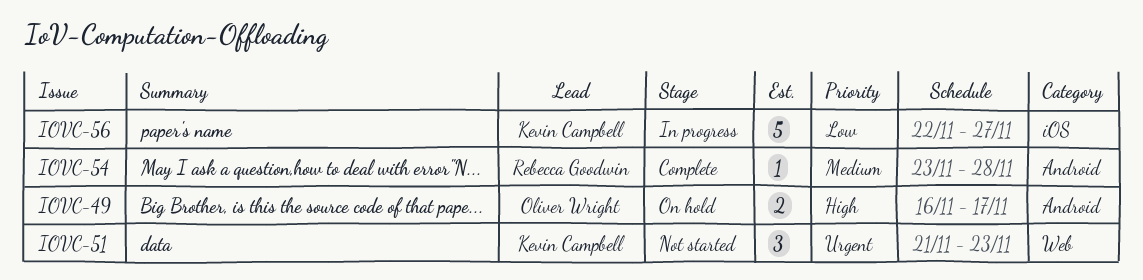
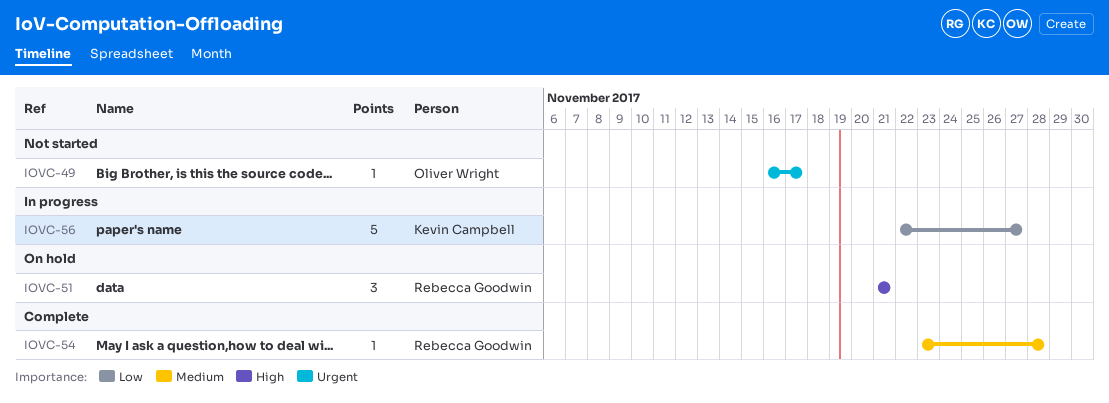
IOVC-49, status: On hold -> Not started
IOVC-49, priority: High -> Urgent
IOVC-49, estimate: 2 -> 1
IOVC-51, status: Not started -> On hold
IOVC-51, owner: Kevin Campbell -> Rebecca Goodwin
IOVC-51, priority: Urgent -> High
IOVC-51, due: Nov 23 -> Nov 21

